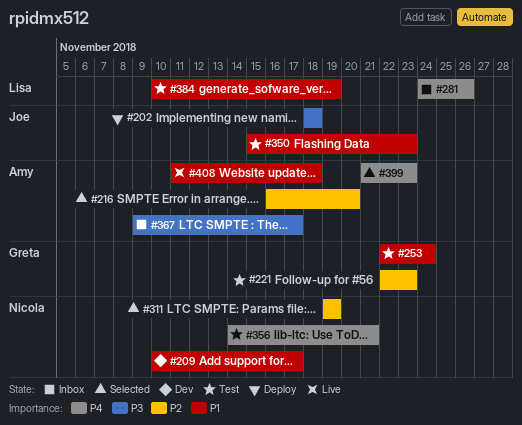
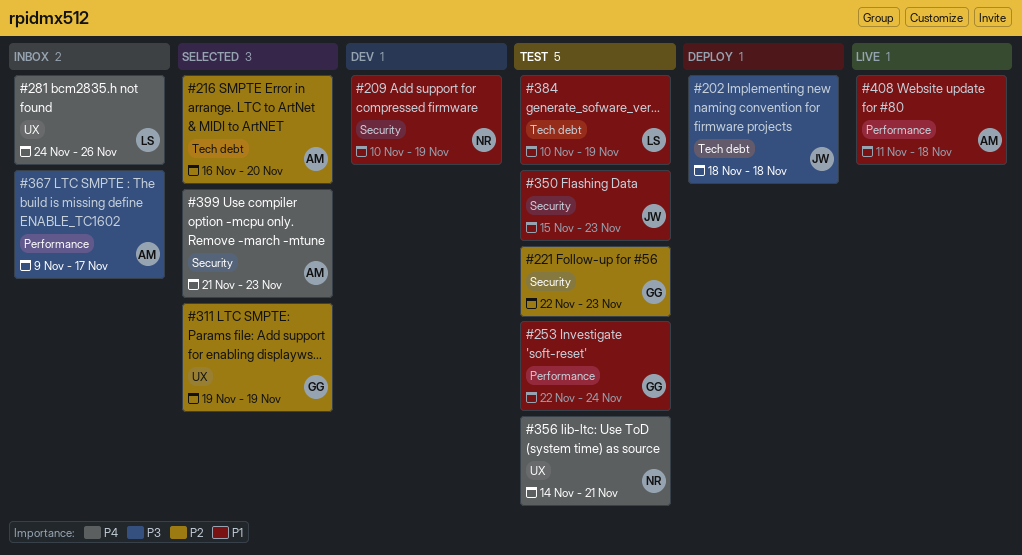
#209, due: Nov 17 -> Nov 19
#311, owner: Nicola -> Greta

